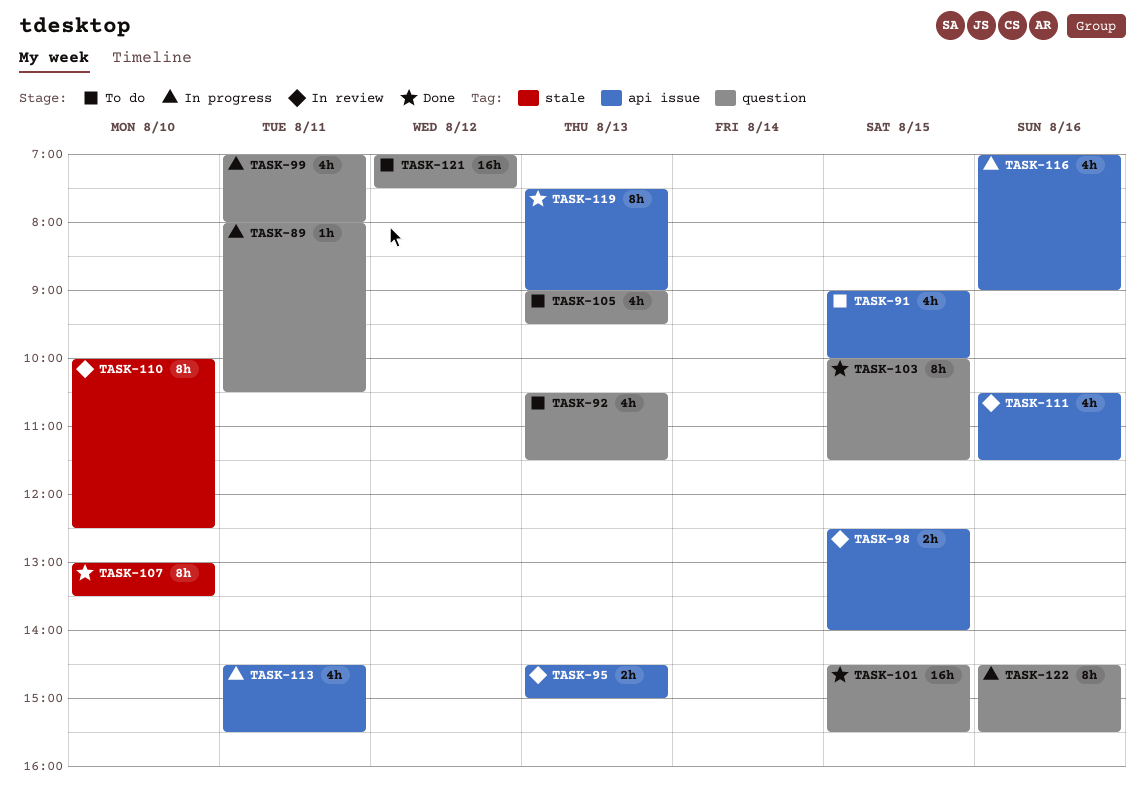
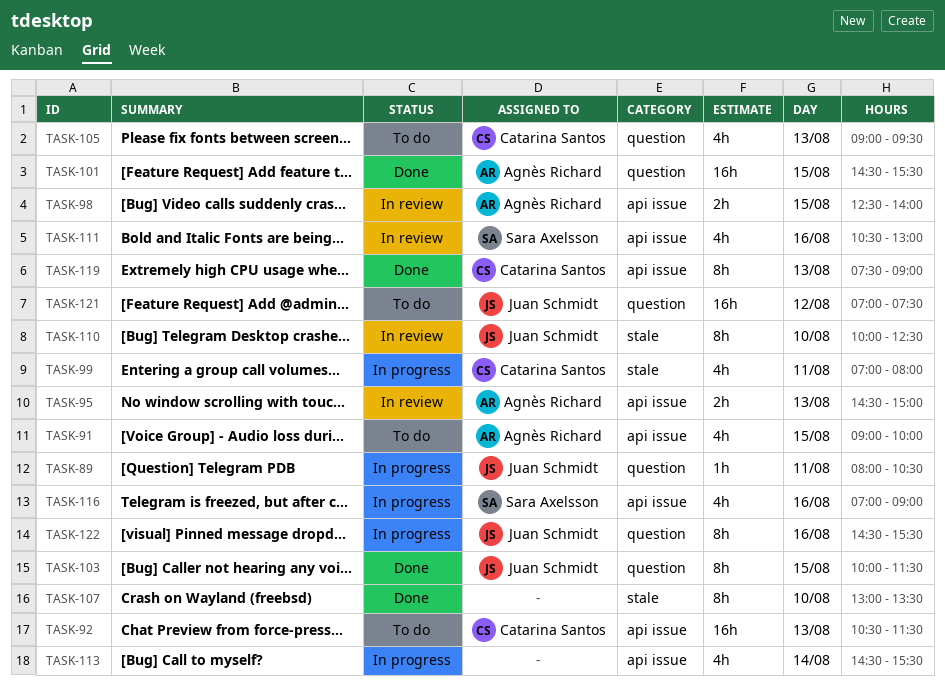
TASK-92, label: question -> api issue
TASK-92, estimate: 4h -> 16h
TASK-99, label: question -> stale
TASK-111, ends: 11:30 -> 13:00
TASK-113, day: Aug 11 -> Aug 14

